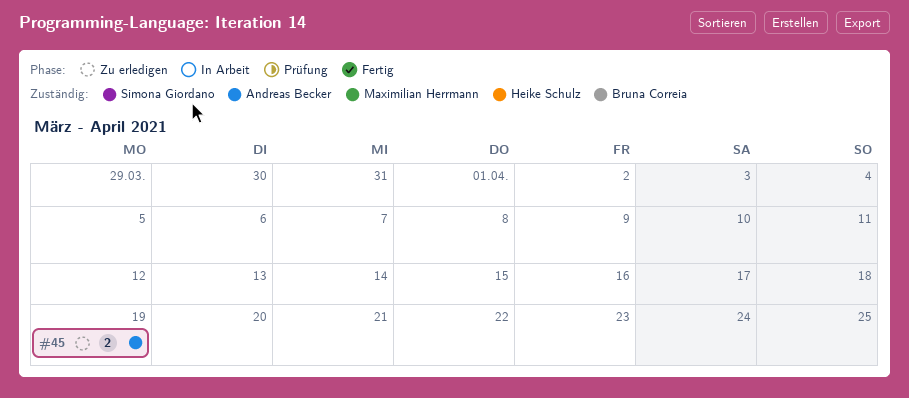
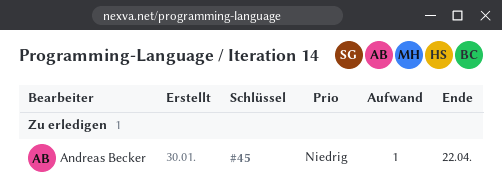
#45, estimate: 2 -> 1
#45, due: Apr 19 -> Apr 22

